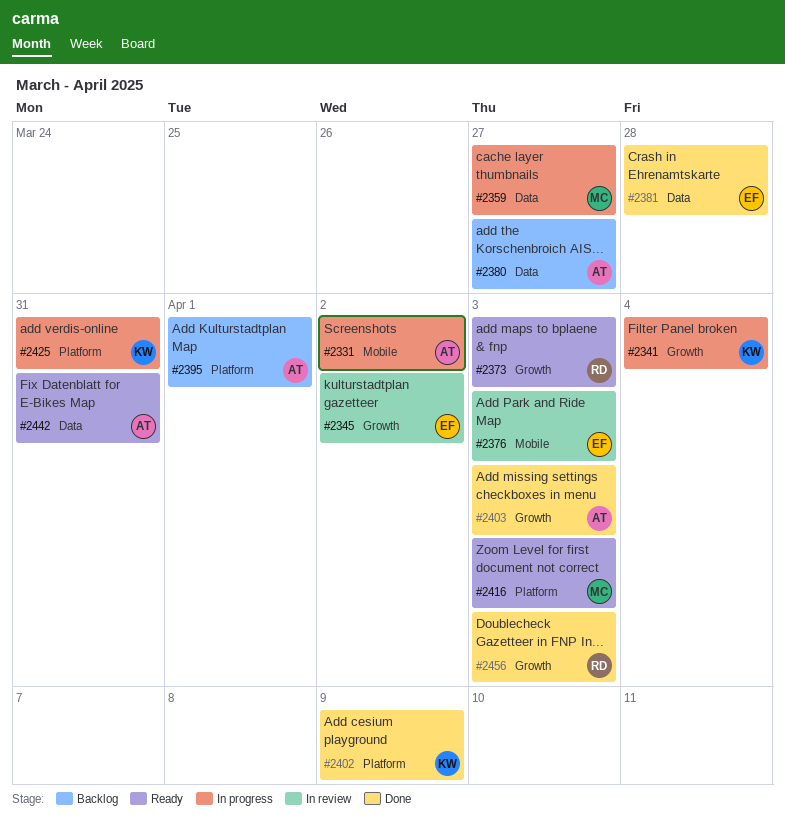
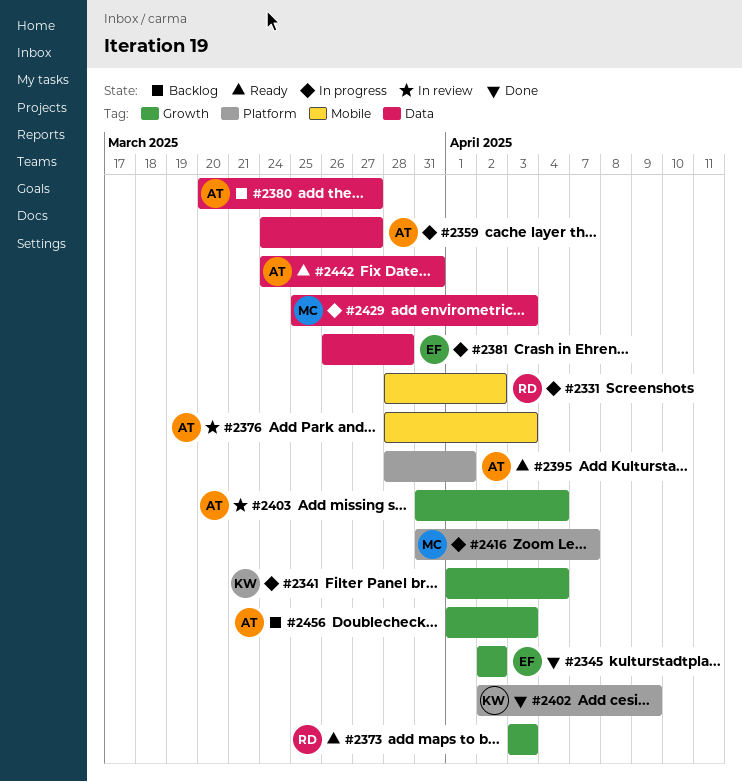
#2331, owner: AT -> RD
#2345, status: In review -> Done
#2359, owner: MC -> AT
#2376, owner: EF -> AT
#2381, status: Done -> In progress
#2395, status: Backlog -> Ready
#2403, status: Done -> In review
#2403, due: Apr 3 -> Apr 4
#2416, status: Ready -> In progress
#2416, due: Apr 3 -> Apr 7
#2425: present -> none
#2429: none -> present
#2456, status: Done -> Backlog
#2456, owner: RD -> AT

